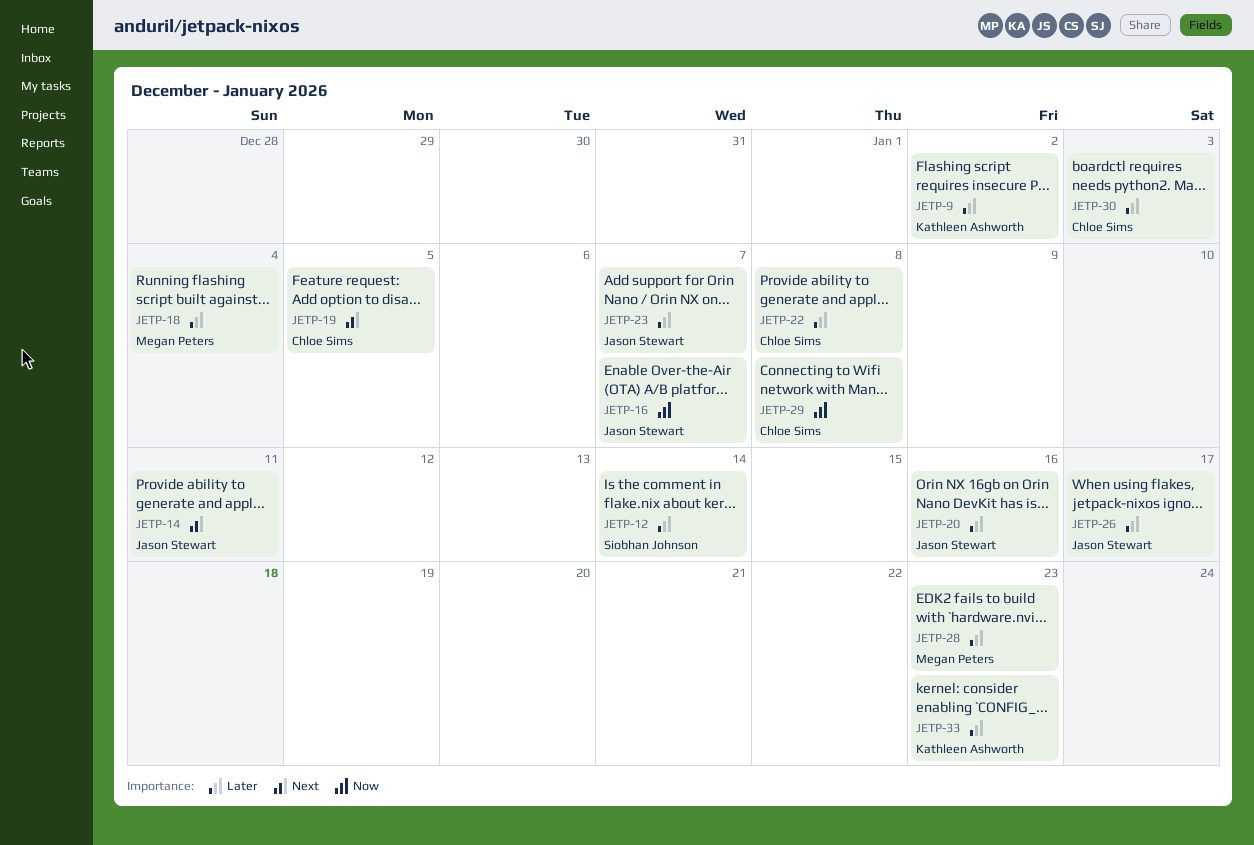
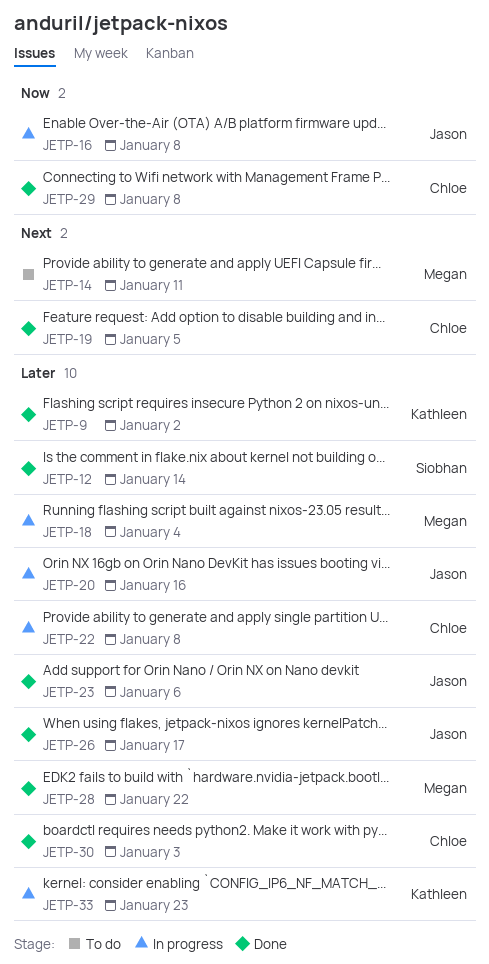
JETP-14, owner: Jason Stewart -> Megan Peters
JETP-16, due: Jan 7 -> Jan 8
JETP-23, due: Jan 7 -> Jan 6
JETP-28, due: Jan 23 -> Jan 22

